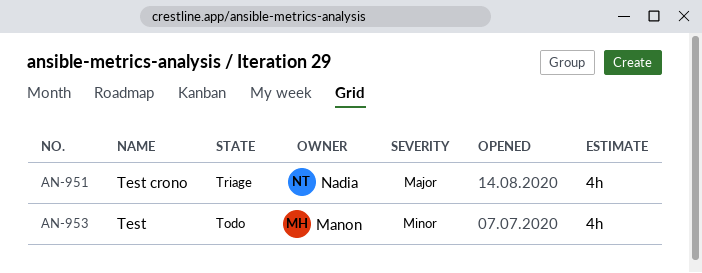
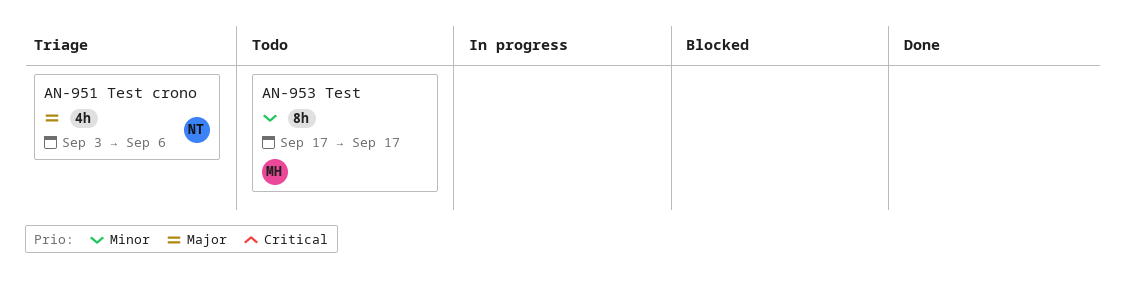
AN-953, estimate: 4h -> 8h

